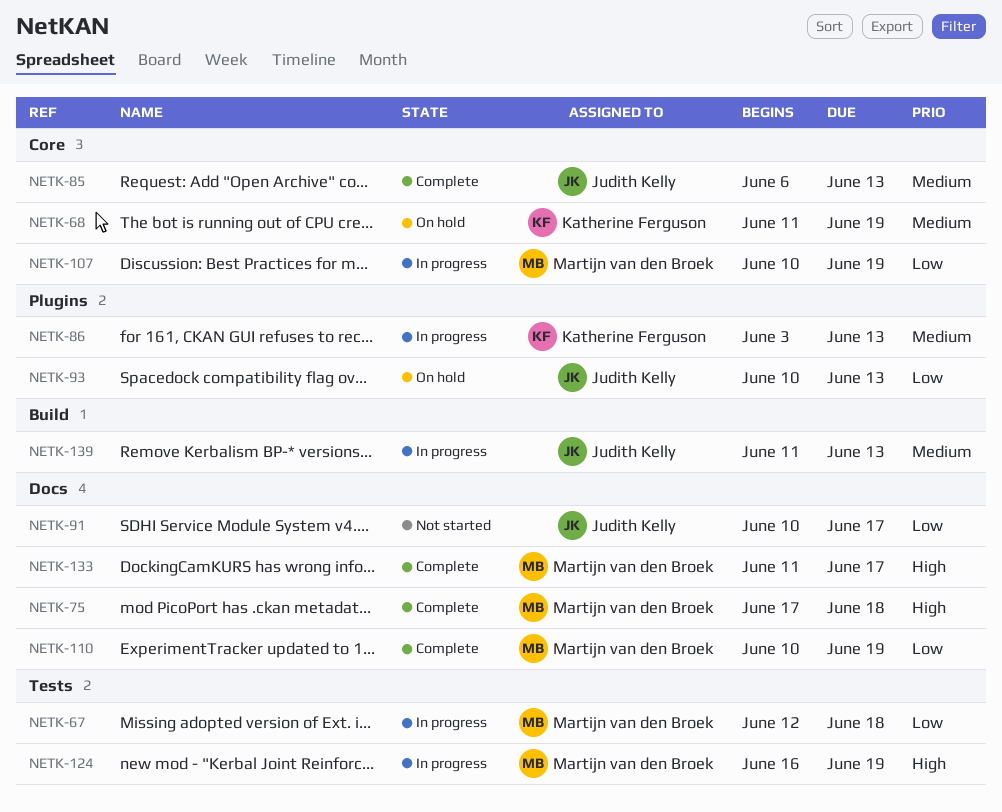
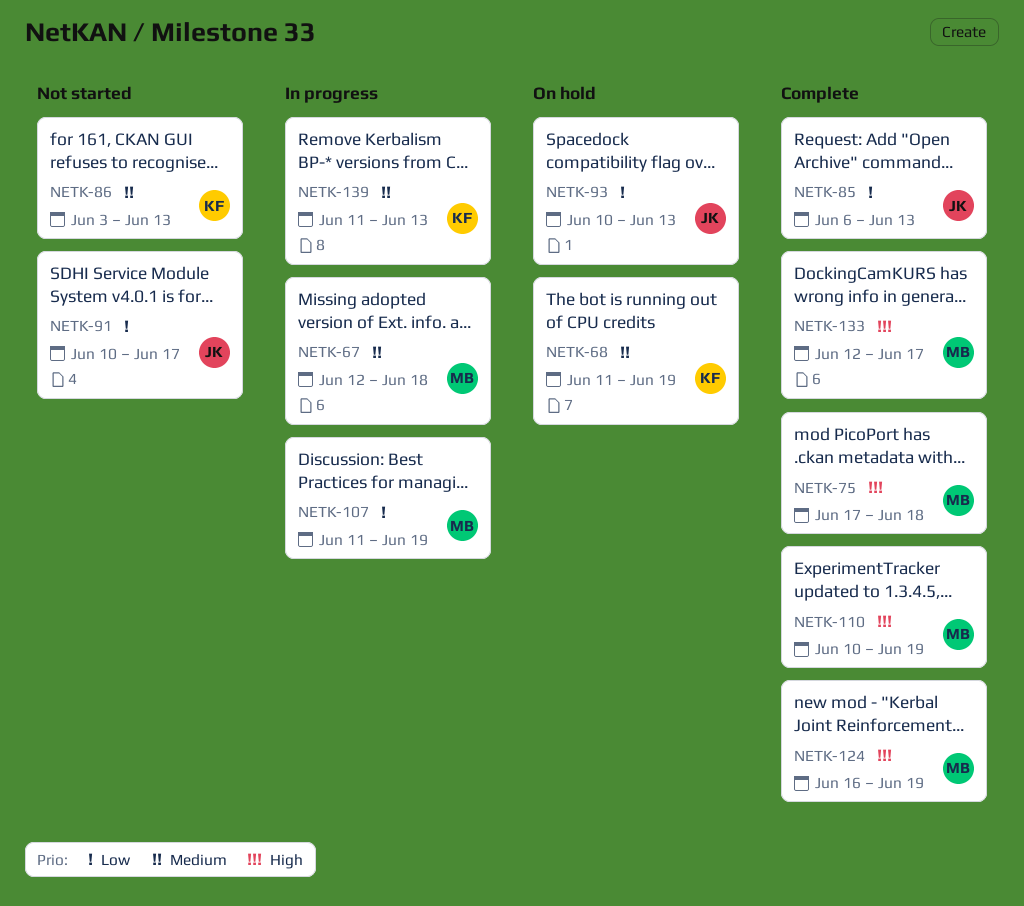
NETK-67, priority: Low -> Medium
NETK-85, priority: Medium -> Low
NETK-86, status: In progress -> Not started
NETK-107, start: Jun 10 -> Jun 11
NETK-110, priority: Low -> High
NETK-124, status: In progress -> Complete
NETK-133, start: Jun 11 -> Jun 12
NETK-139, owner: Judith Kelly -> Katherine Ferguson

